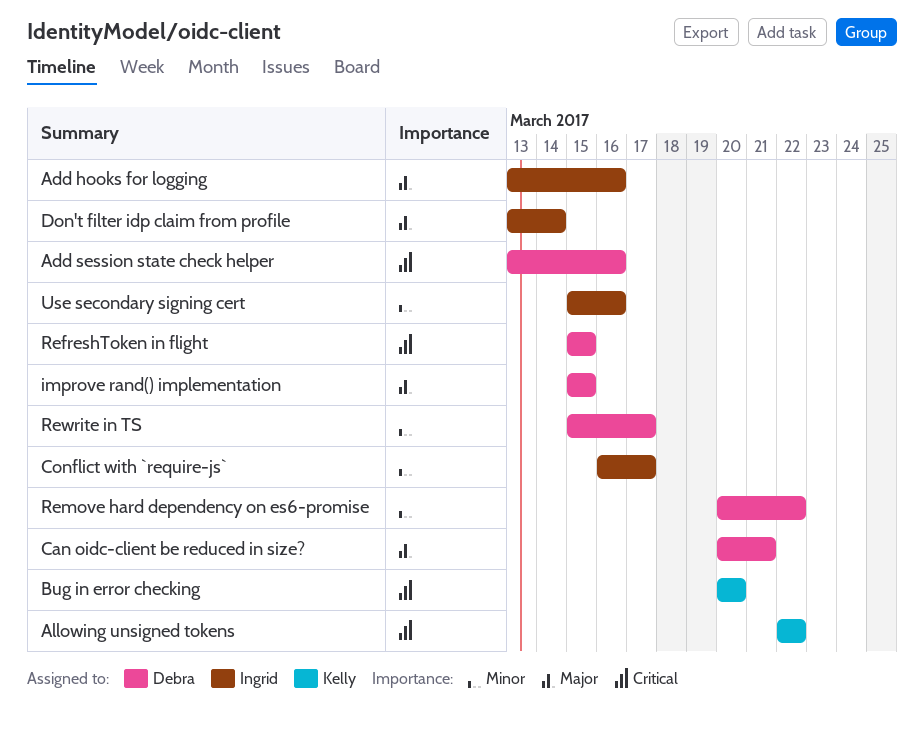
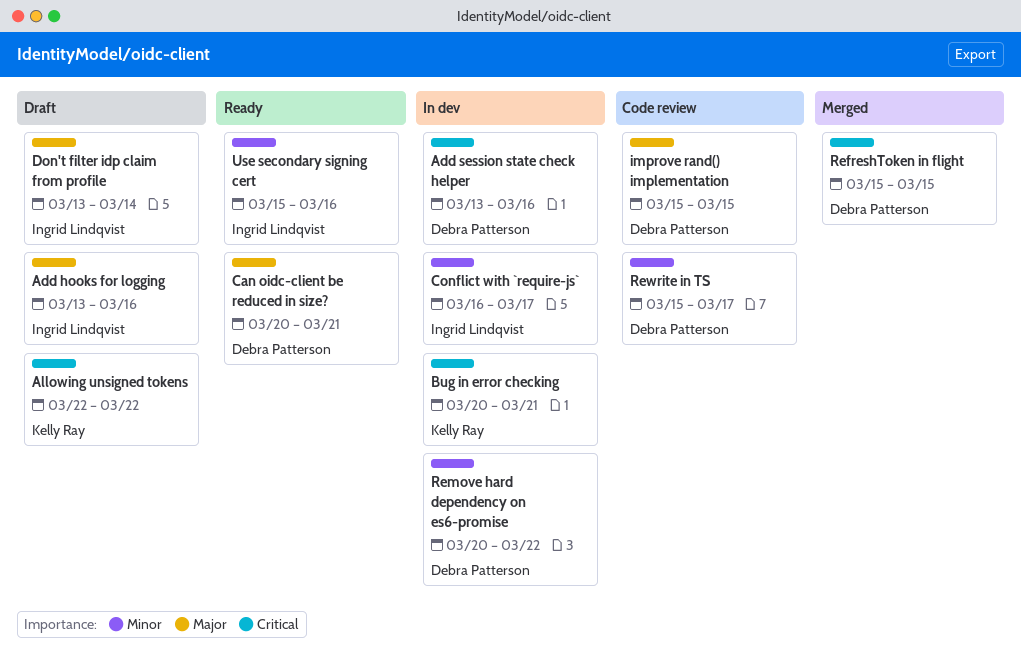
Bug in error checking, due: Mar 20 -> Mar 21

